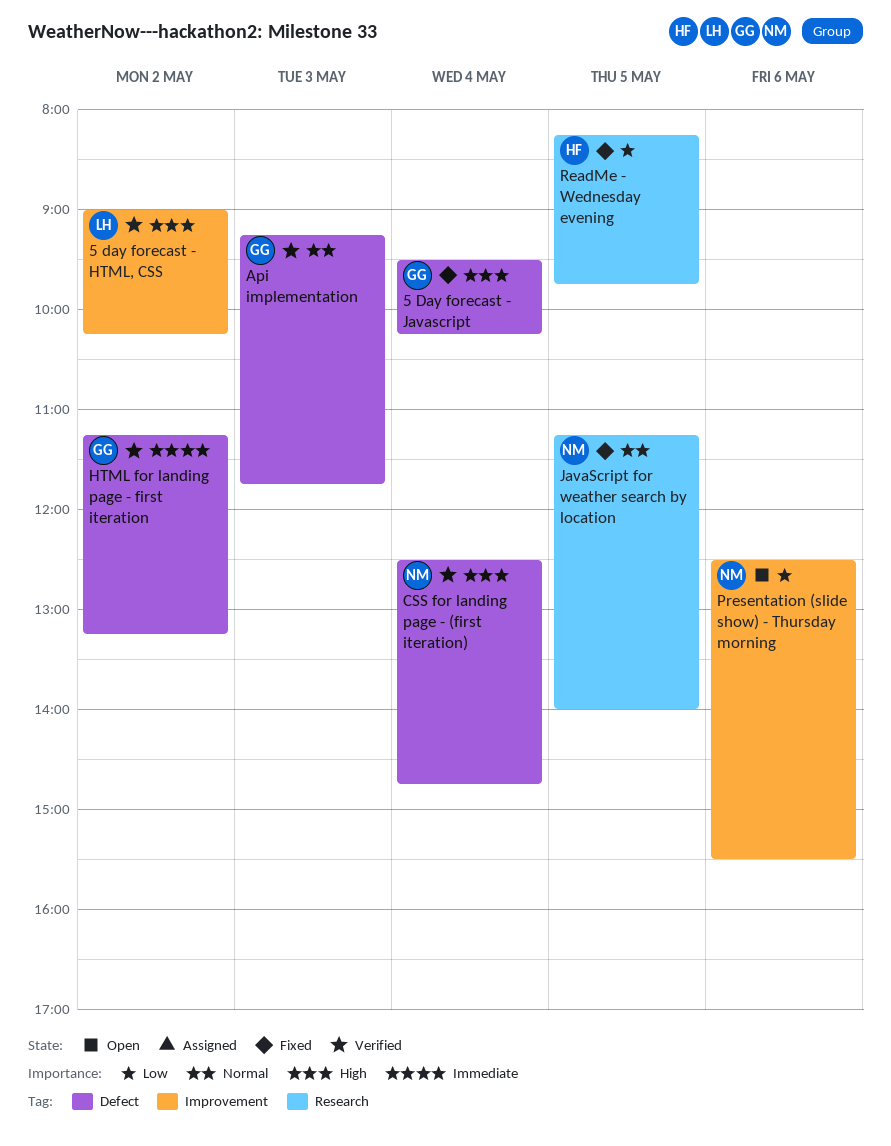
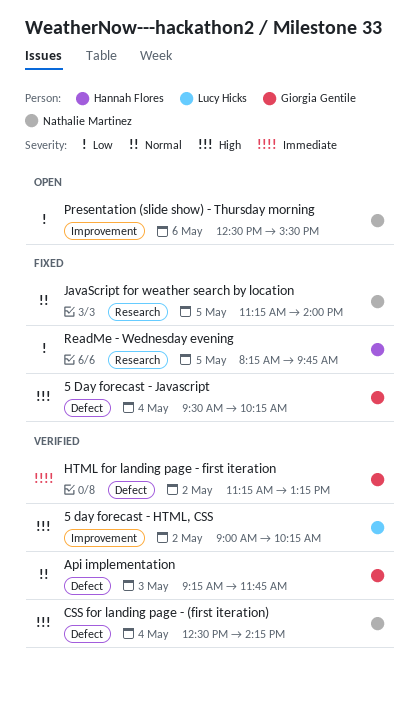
CSS for landing page - (first iteration), ends: 14:45 -> 14:15

